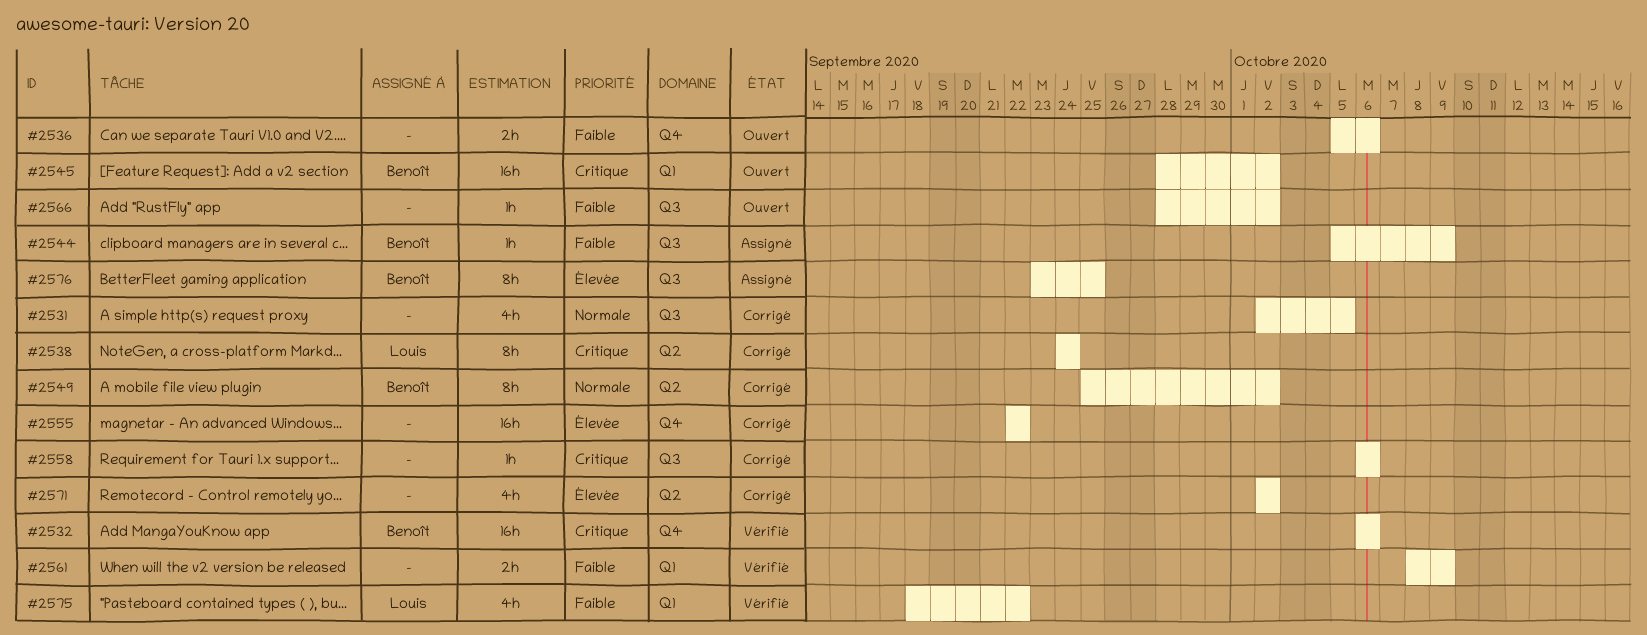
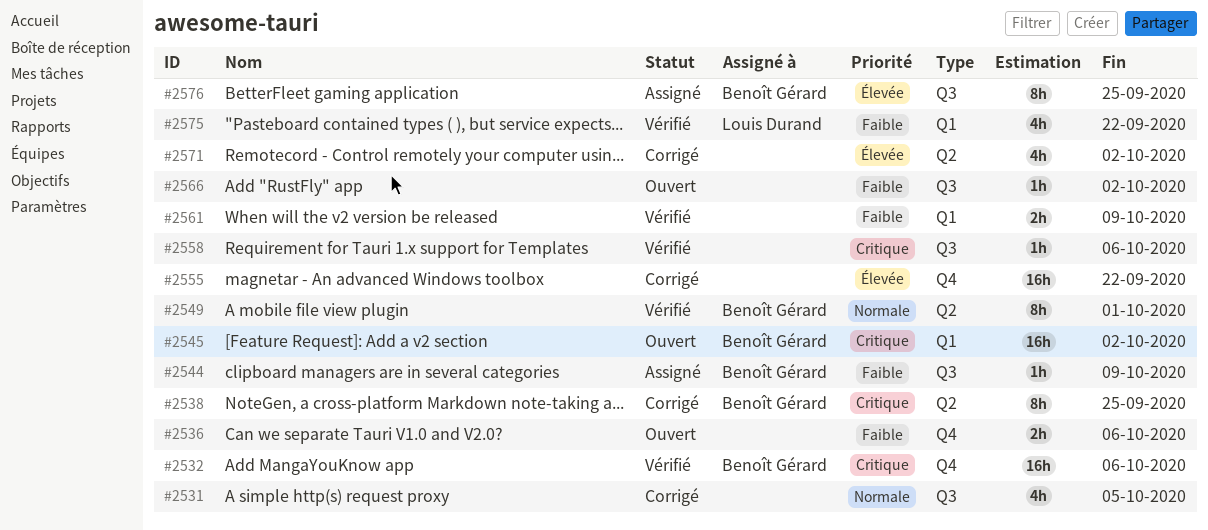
#2538, owner: Louis Durand -> Benoît Gérard
#2538, due: Sep 24 -> Sep 25
#2549, status: Corrigé -> Vérifié
#2549, due: Oct 2 -> Oct 1
#2558, status: Corrigé -> Vérifié

